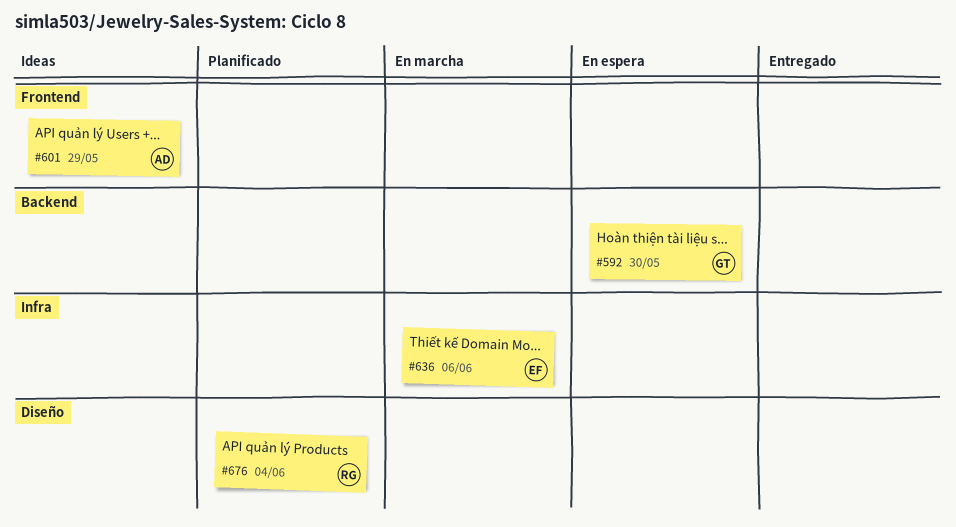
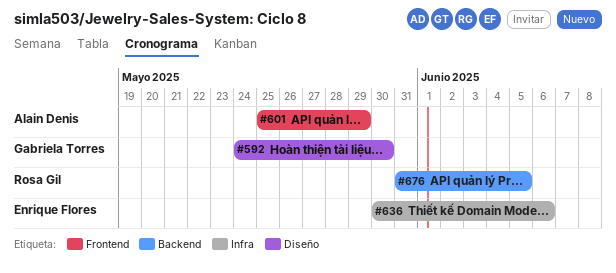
#592, label: Backend -> Diseño
#676, label: Diseño -> Backend
#676, due: Jun 4 -> Jun 5

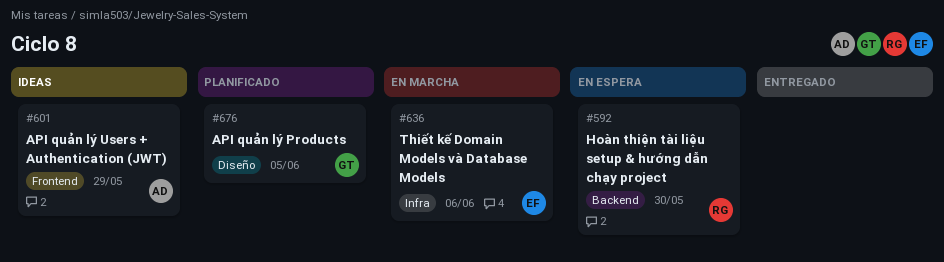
#592, owner: Gabriela Torres -> Rosa Gil
#592, label: Diseño -> Backend
#676, owner: Rosa Gil -> Gabriela Torres
#676, label: Backend -> Diseño

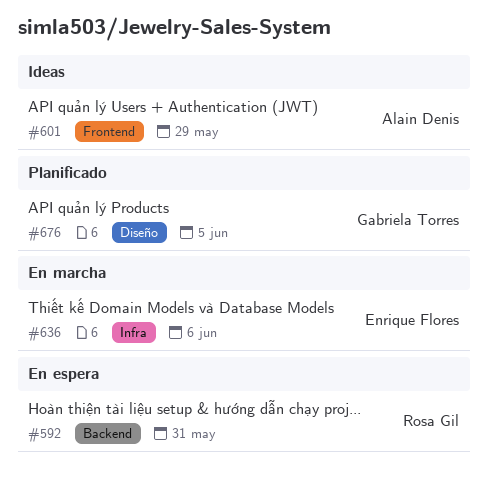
#592, due: May 30 -> May 31

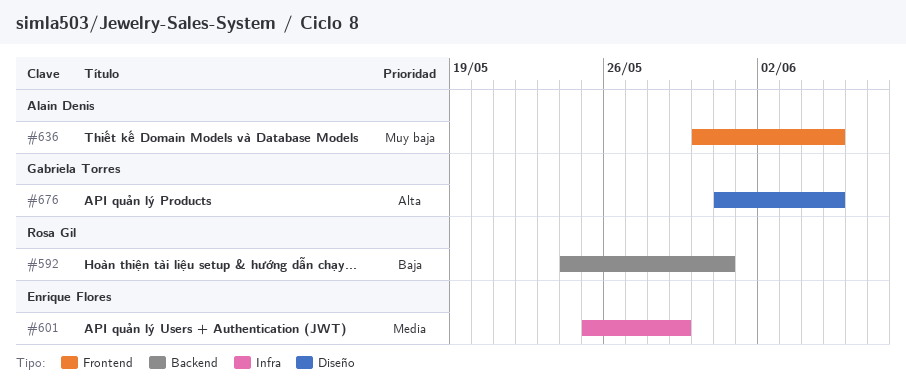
#601, owner: Alain Denis -> Enrique Flores
#601, label: Frontend -> Infra
#636, owner: Enrique Flores -> Alain Denis
#636, label: Infra -> Frontend
#636, due: Jun 6 -> Jun 5

